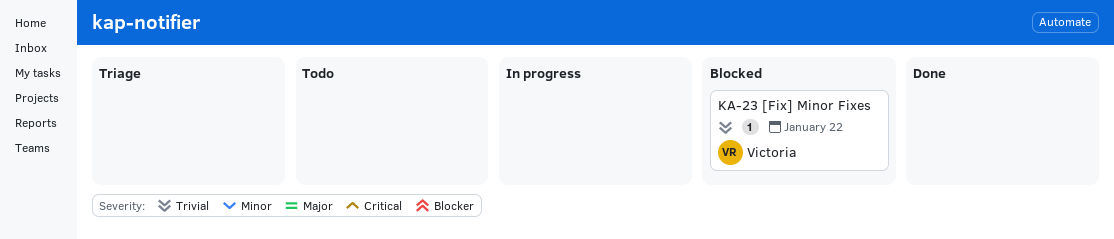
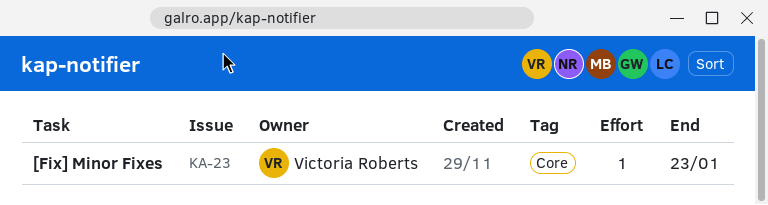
KA-23, due: Jan 22 -> Jan 23

